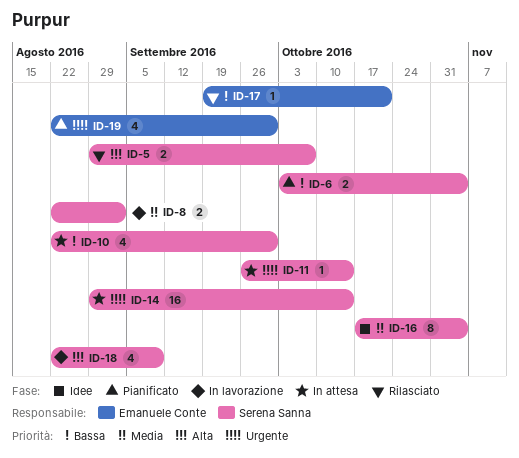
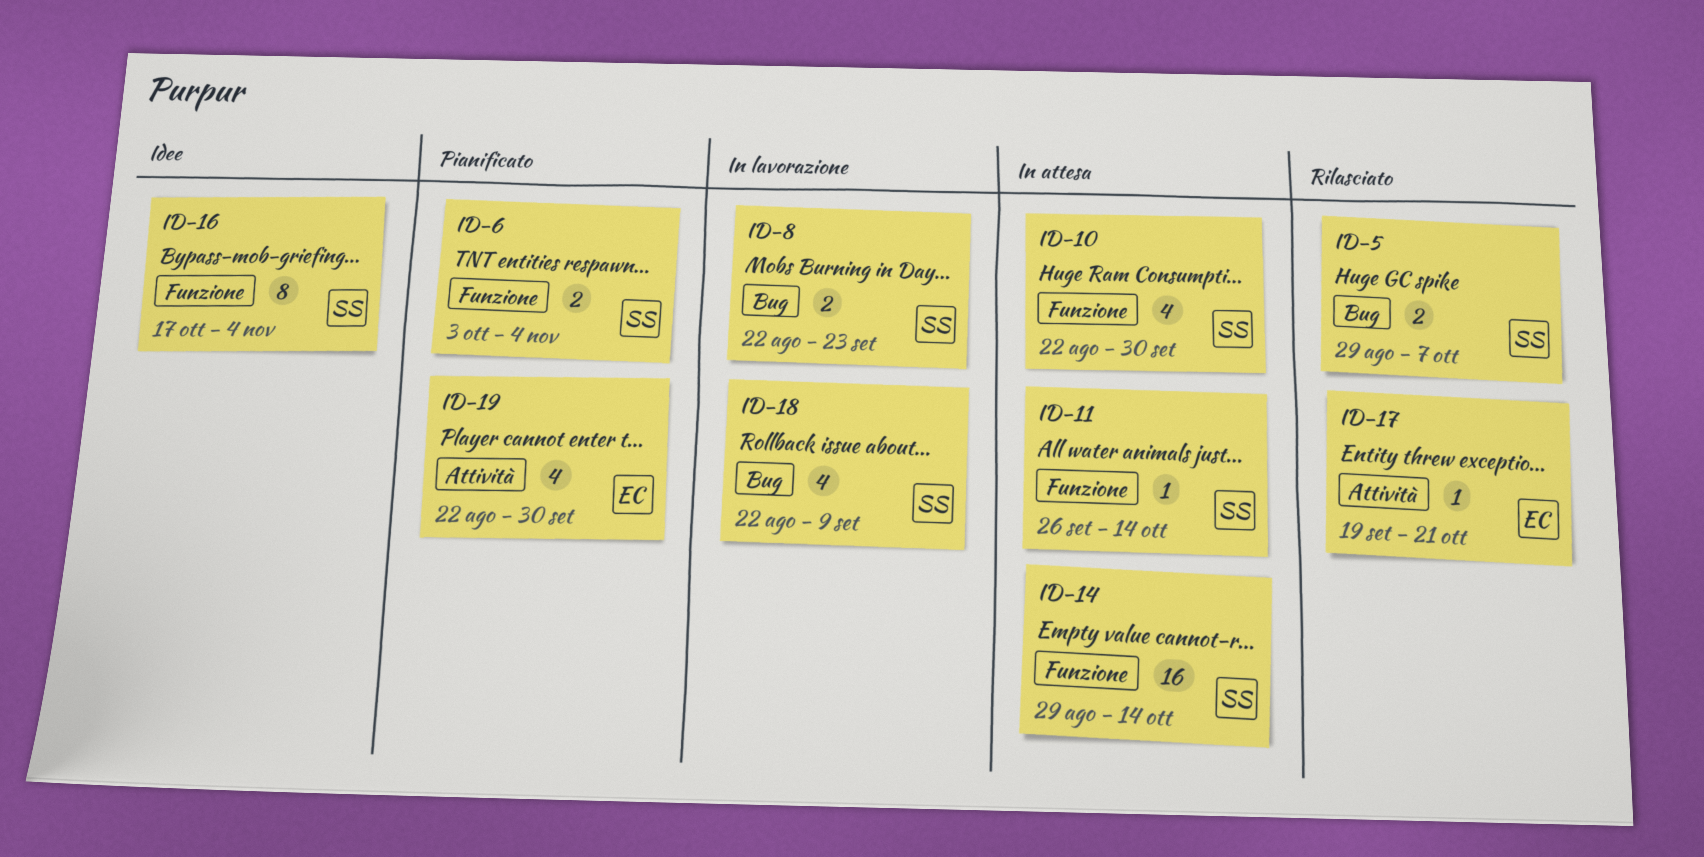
ID-8, due: Sep 2 -> Sep 23

